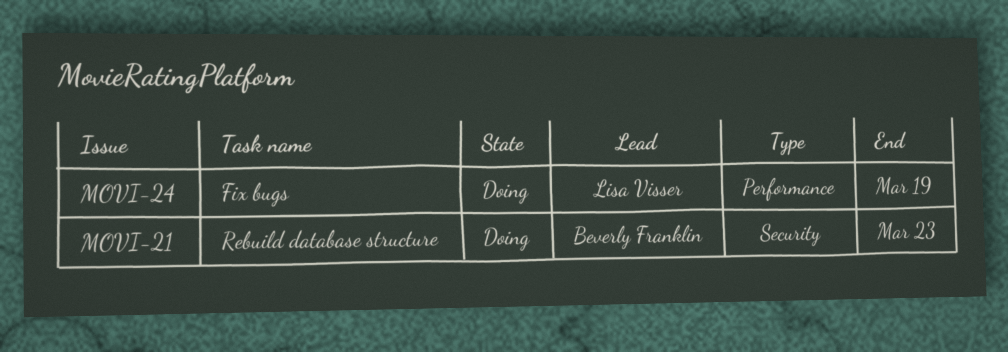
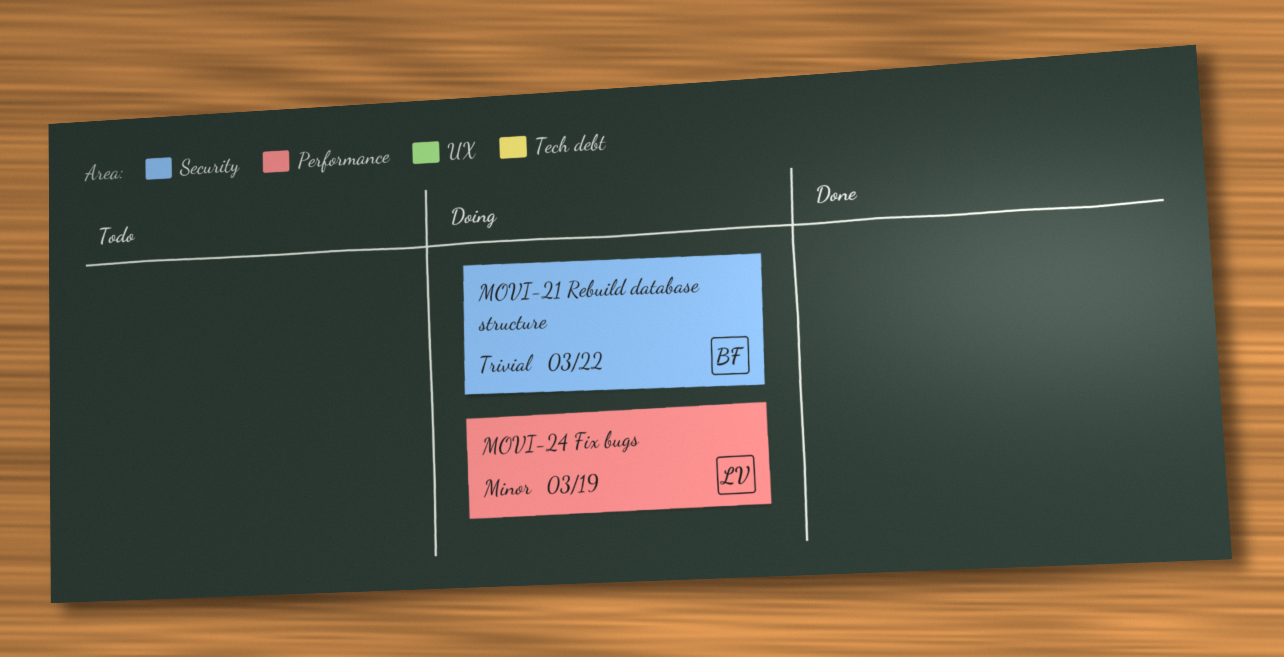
MOVI-21, due: Mar 23 -> Mar 22

